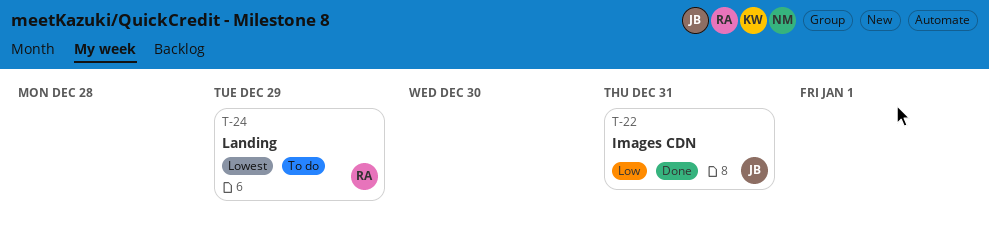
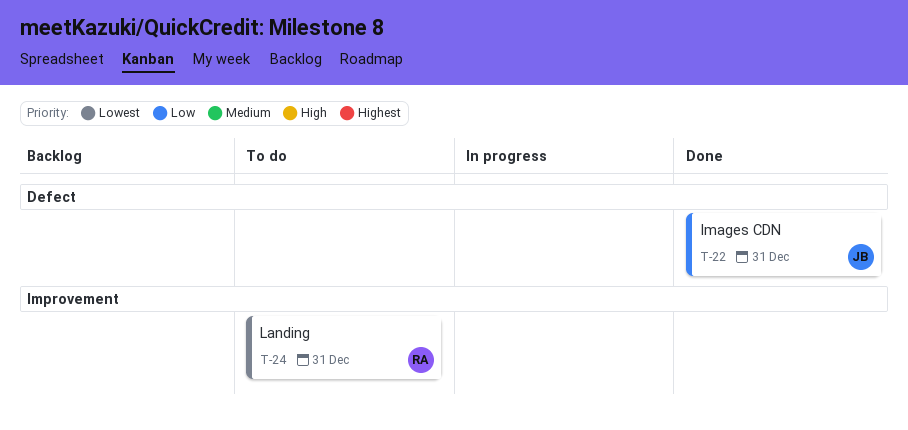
T-24, due: Dec 29 -> Dec 31

